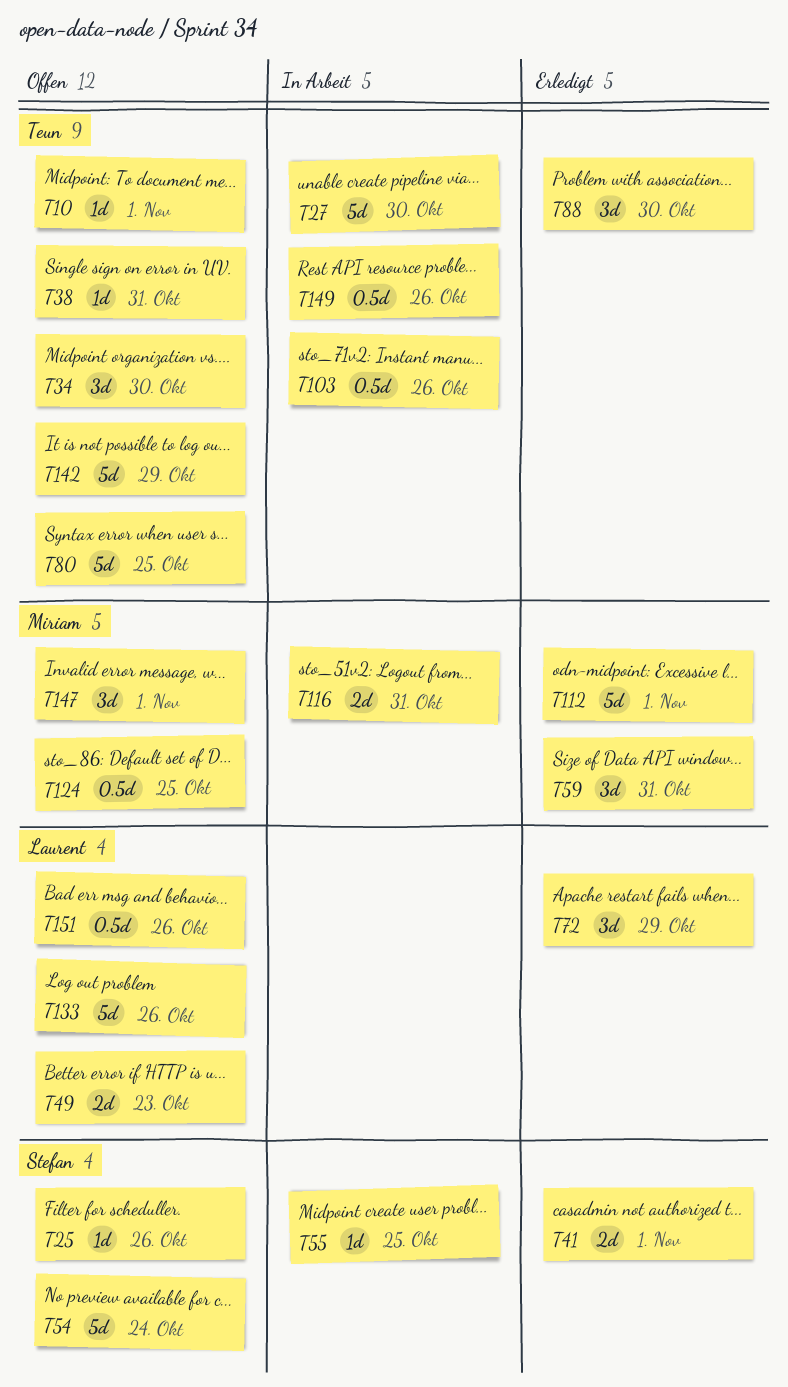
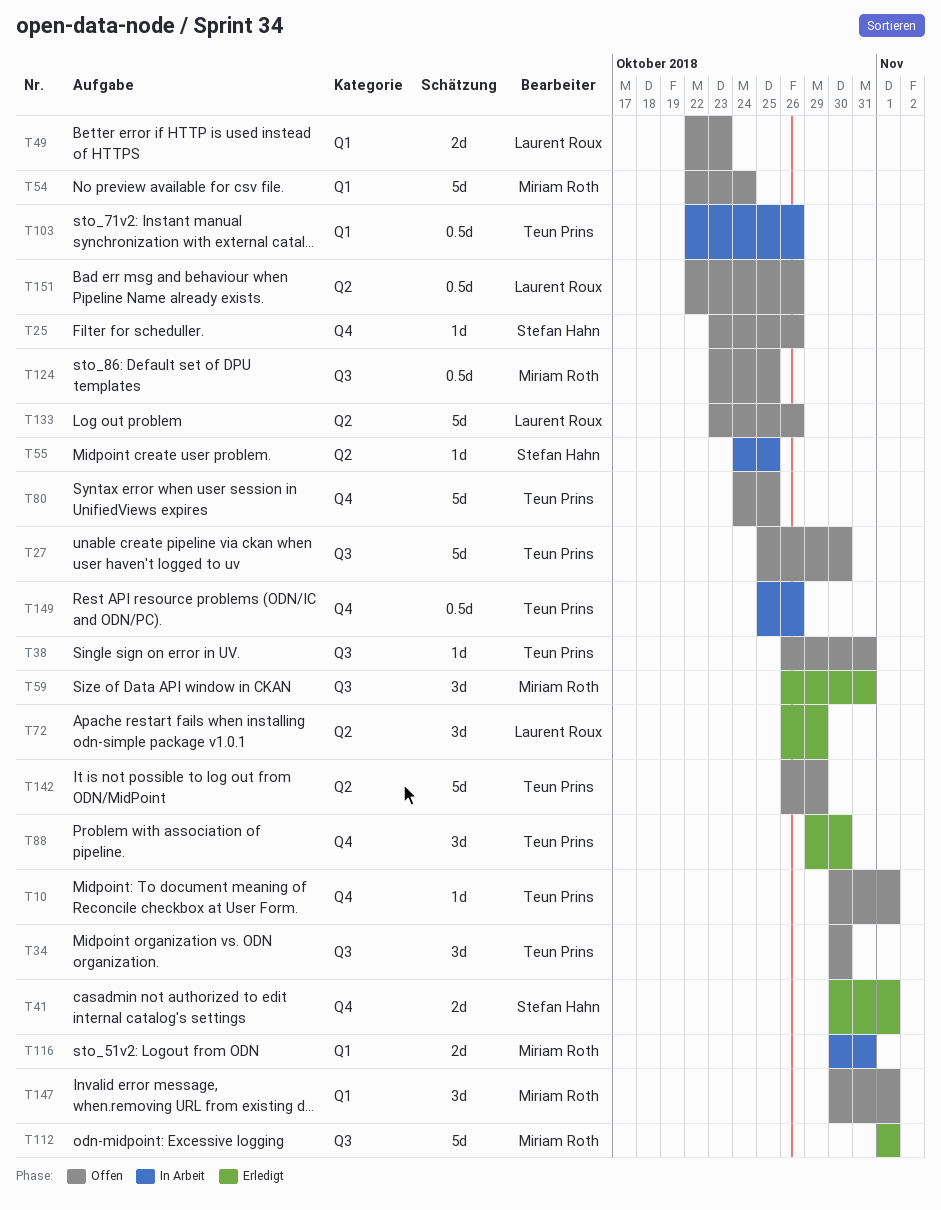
T27, status: In Arbeit -> Offen
T54, owner: Stefan Hahn -> Miriam Roth

